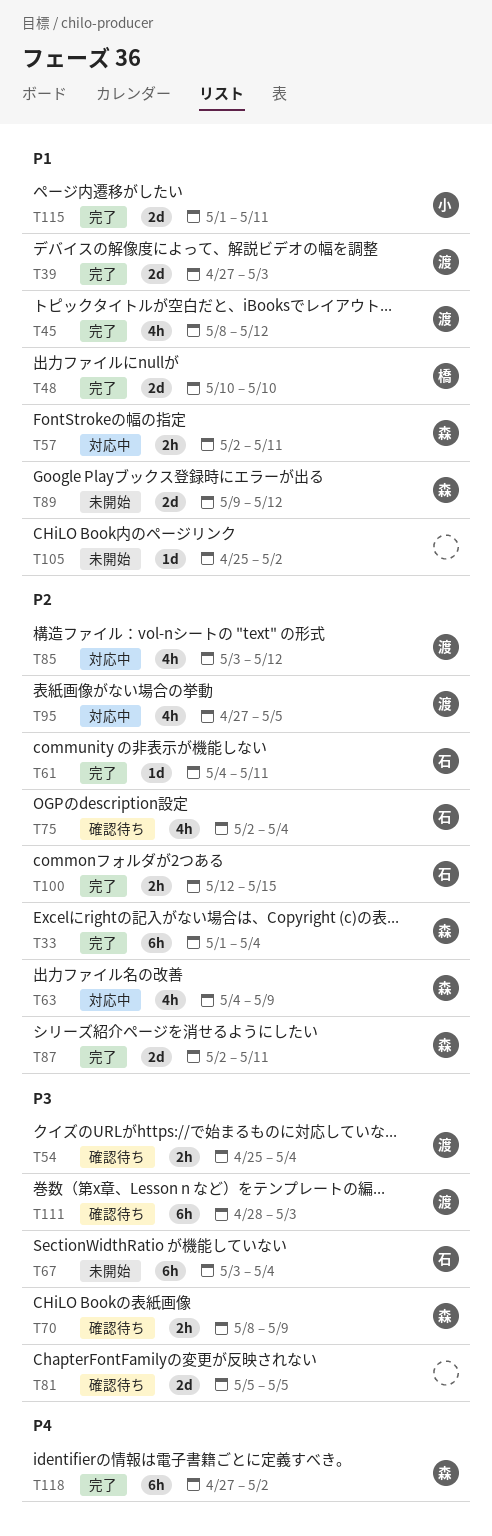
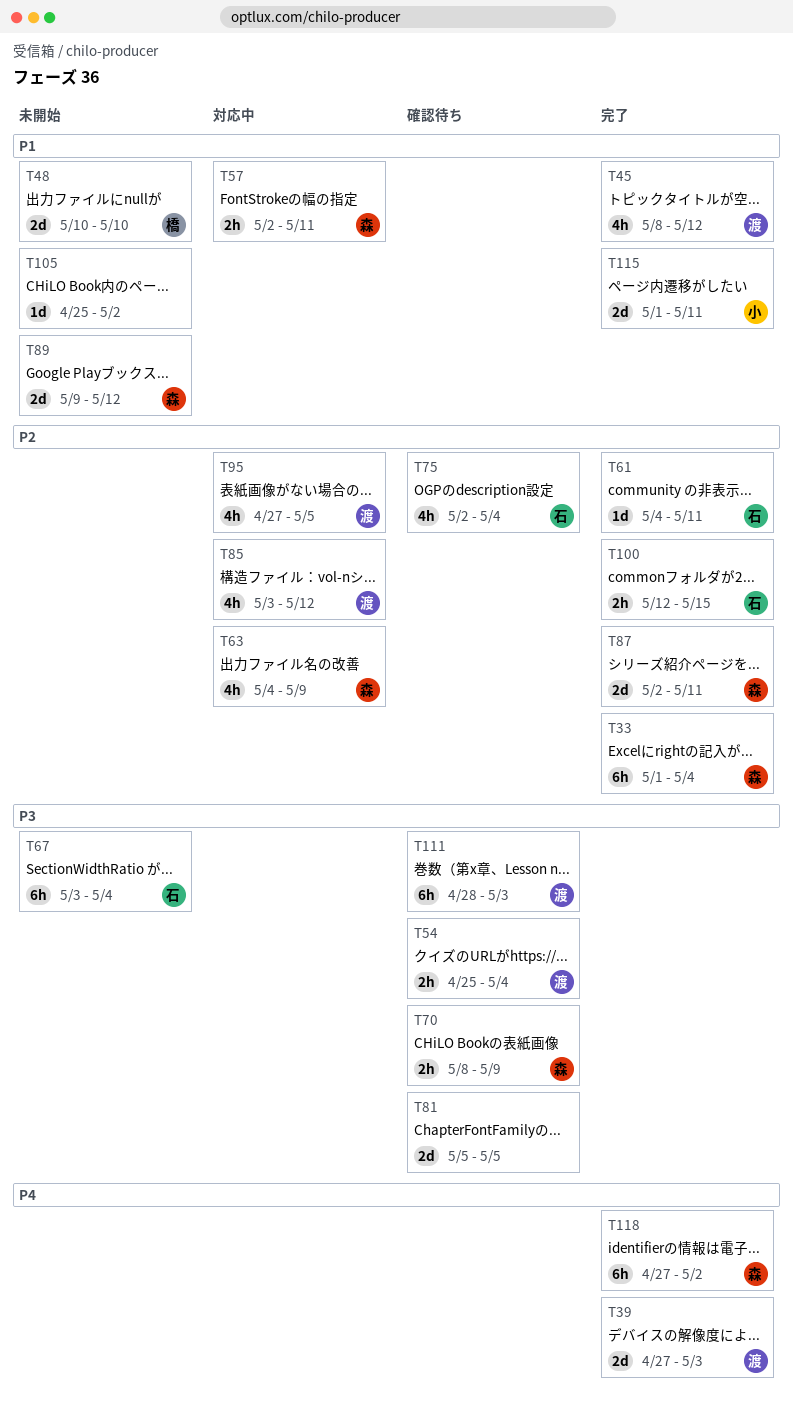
T39, priority: P1 -> P4
T48, status: 完了 -> 未開始

